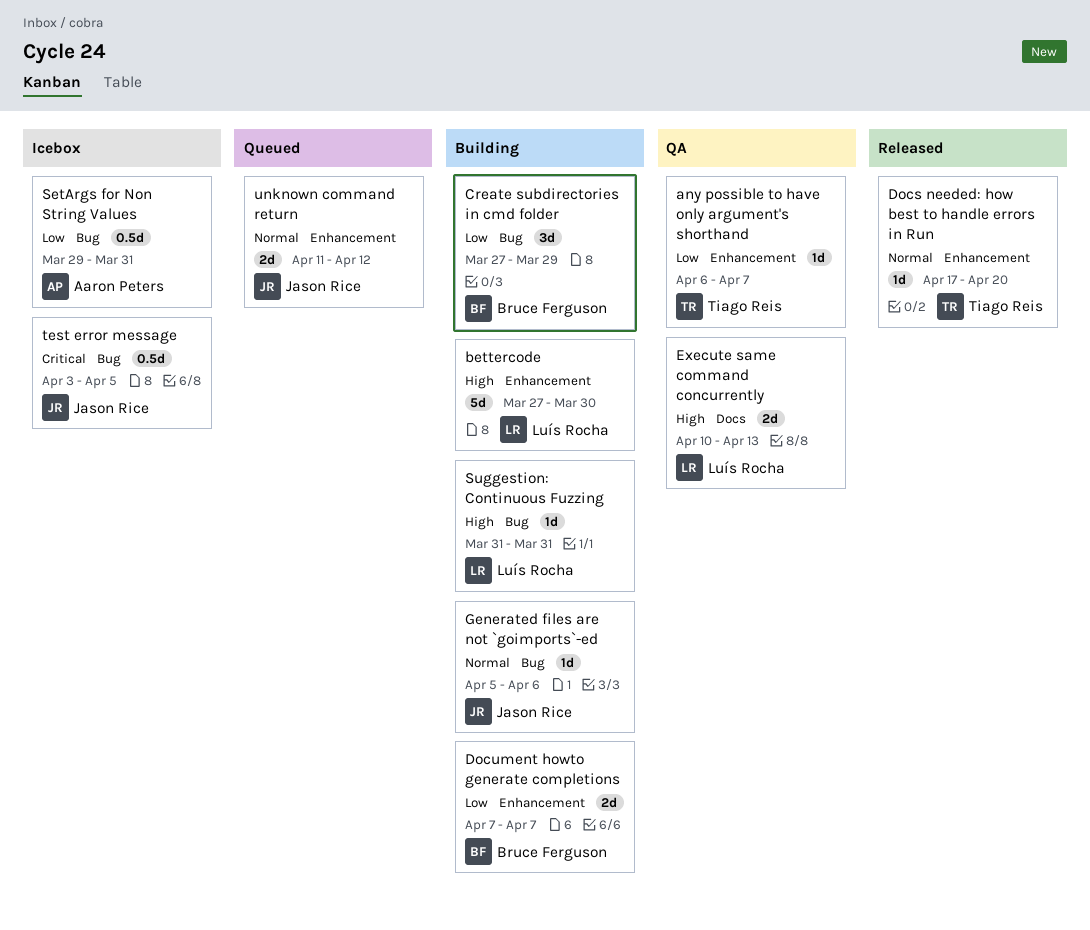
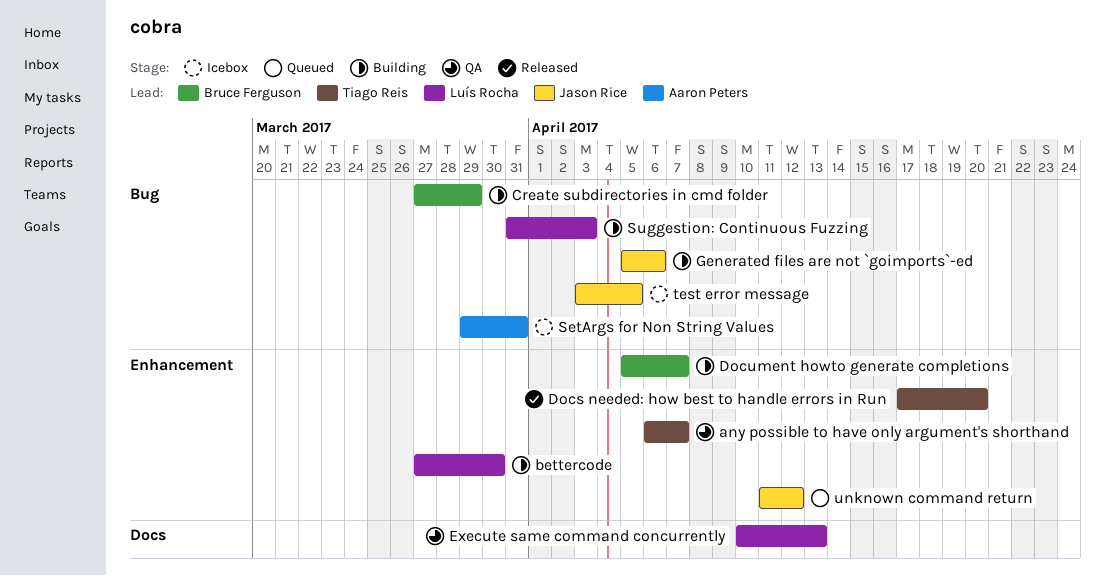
Document howto generate completions, start: Apr 7 -> Apr 5
Suggestion: Continuous Fuzzing, due: Mar 31 -> Apr 3

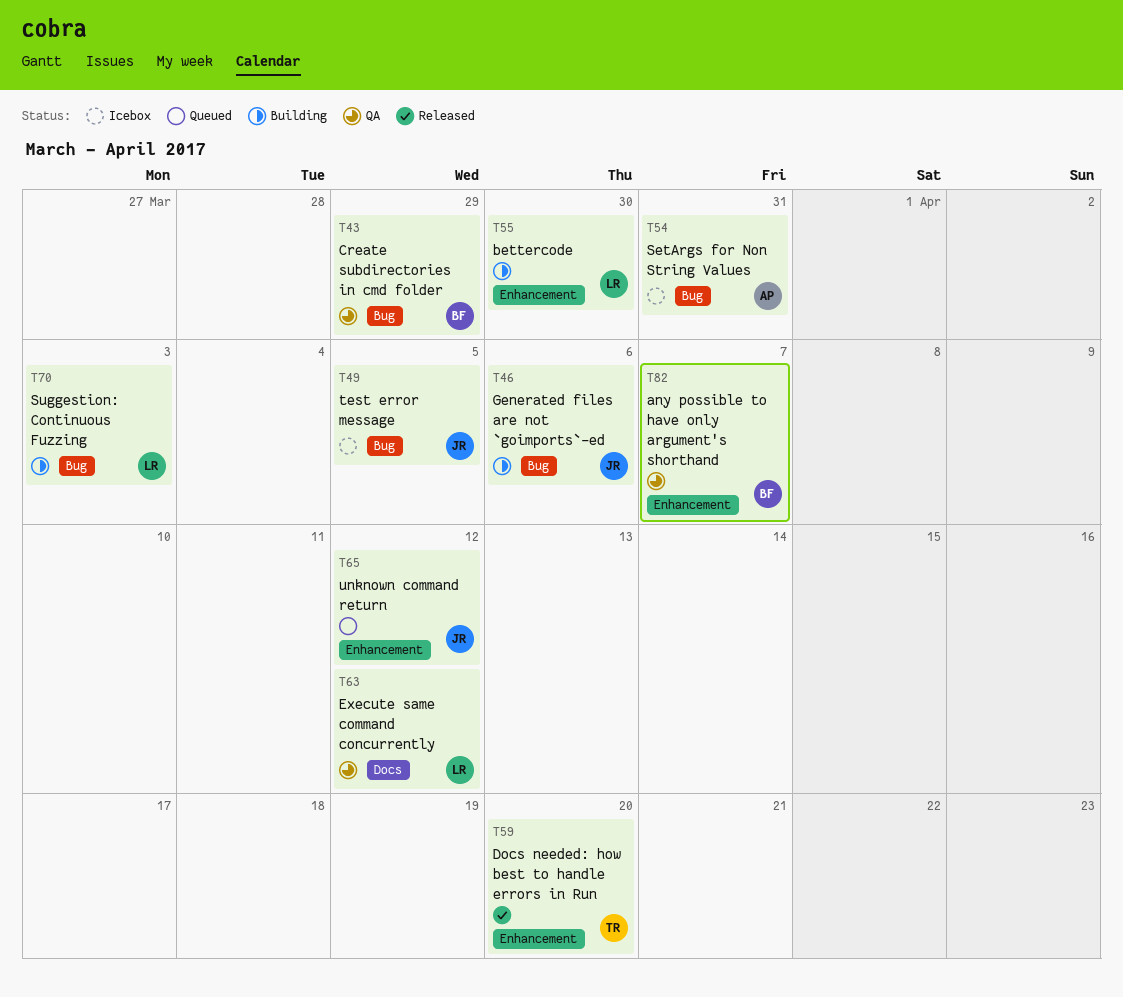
any possible to have only argument's shorthand, owner: Tiago Reis -> Bruce Ferguson
Create subdirectories in cmd folder, status: Building -> QA
Document howto generate completions: present -> none
Execute same command concurrently, due: Apr 13 -> Apr 12

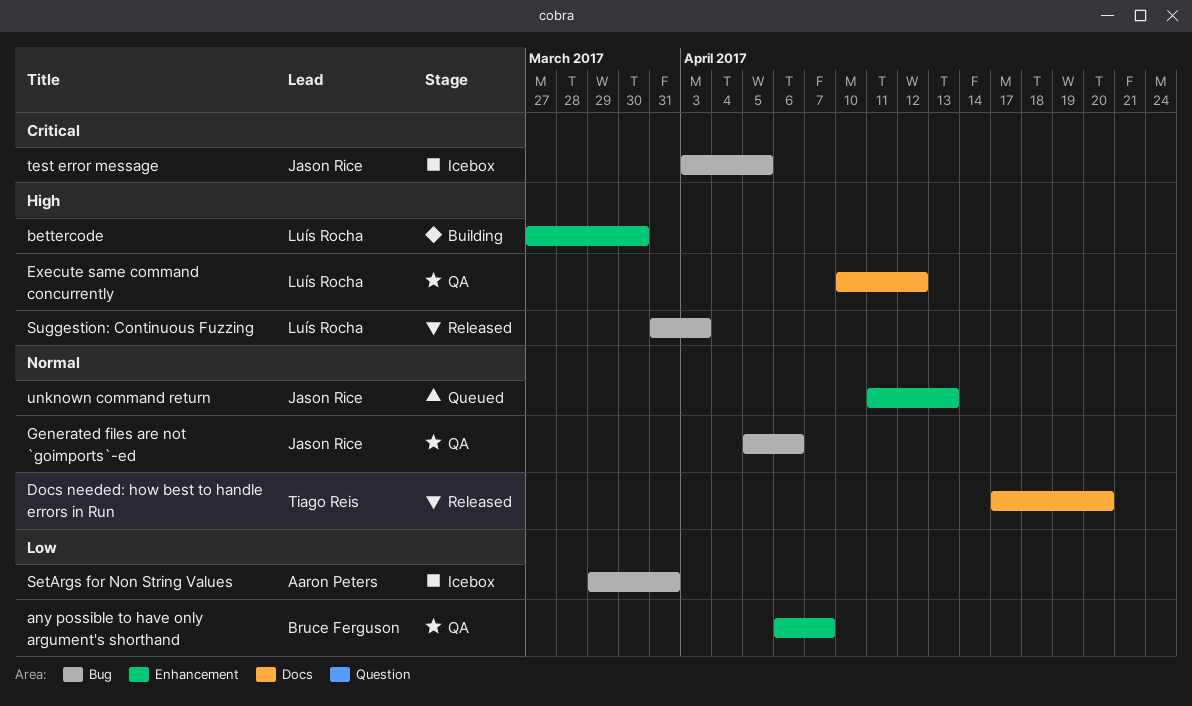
Create subdirectories in cmd folder: present -> none
Docs needed: how best to handle errors in Run, label: Enhancement -> Docs
Generated files are not `goimports`-ed, status: Building -> QA
Suggestion: Continuous Fuzzing, status: Building -> Released
unknown command return, due: Apr 12 -> Apr 13

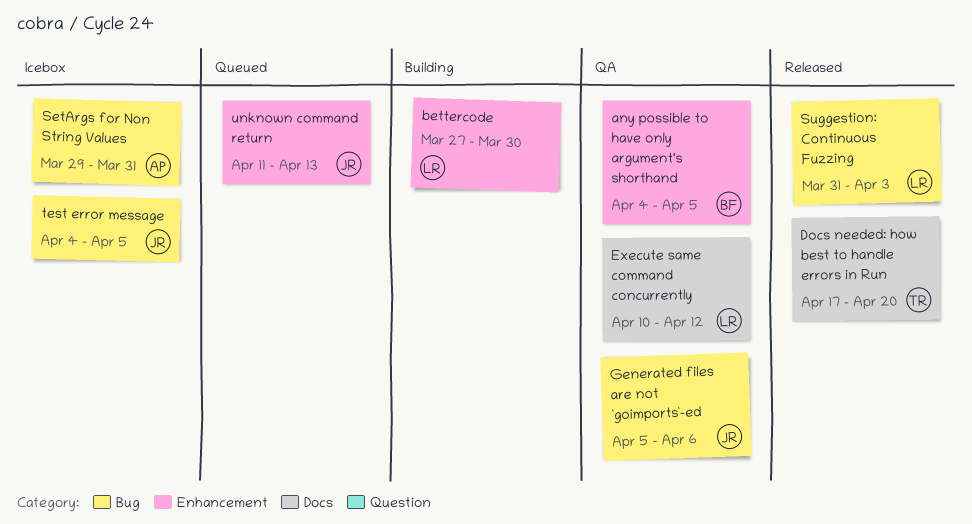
any possible to have only argument's shorthand, start: Apr 6 -> Apr 4
any possible to have only argument's shorthand, due: Apr 7 -> Apr 5
test error message, start: Apr 3 -> Apr 4

